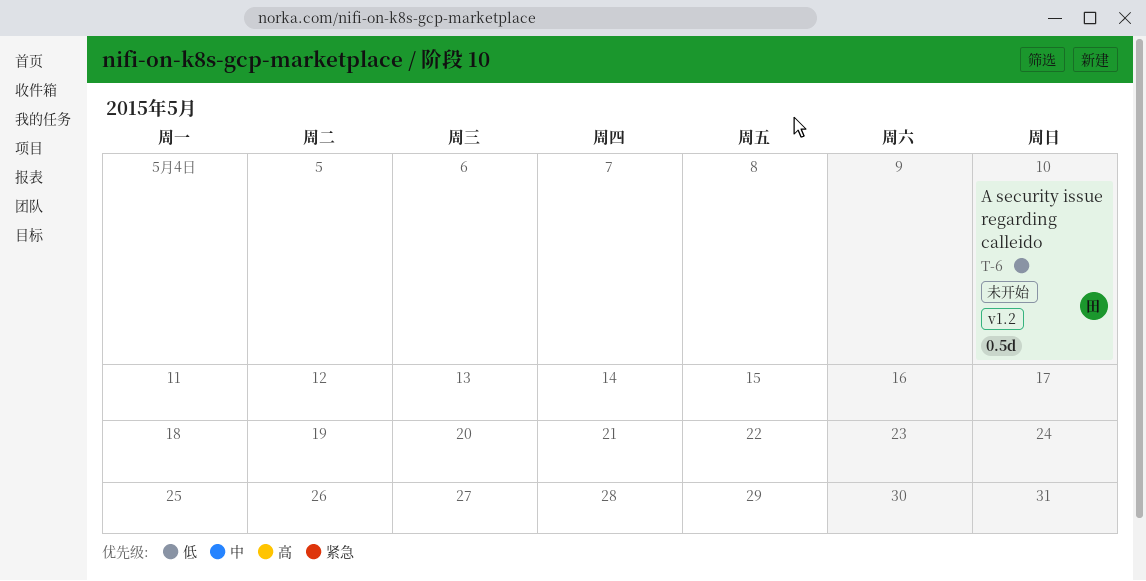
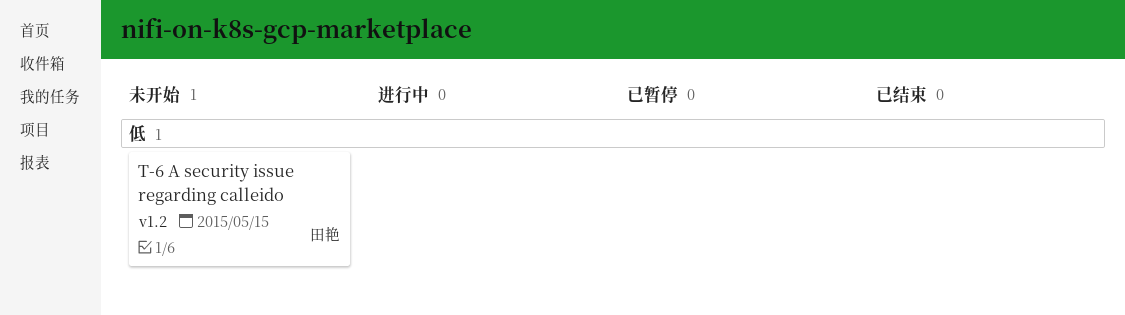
T-6, due: May 10 -> May 15

